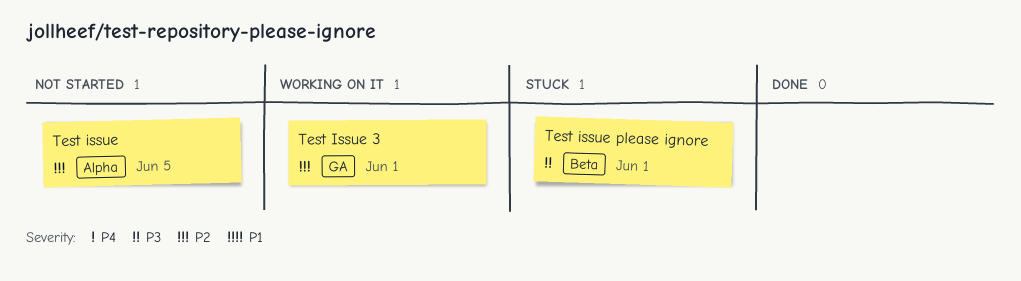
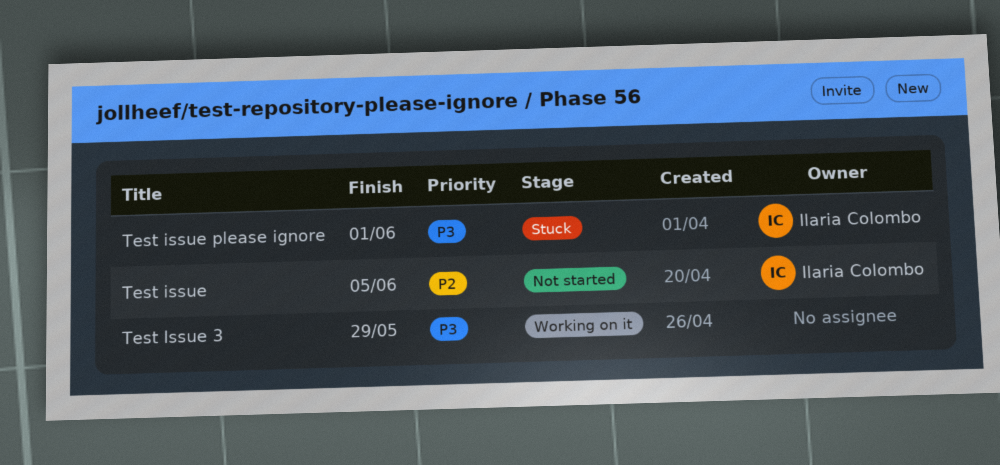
Test Issue 3, priority: P2 -> P3
Test Issue 3, due: Jun 1 -> May 29

